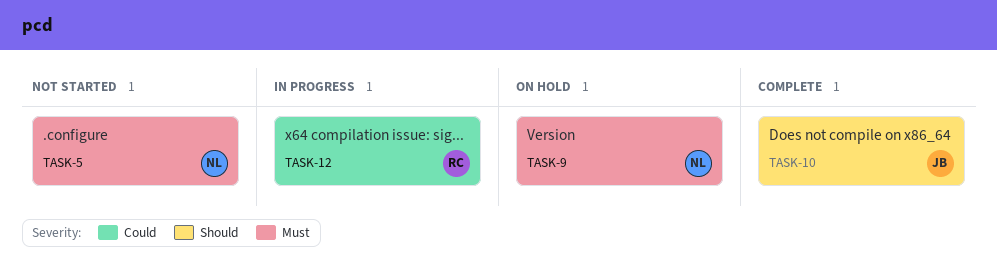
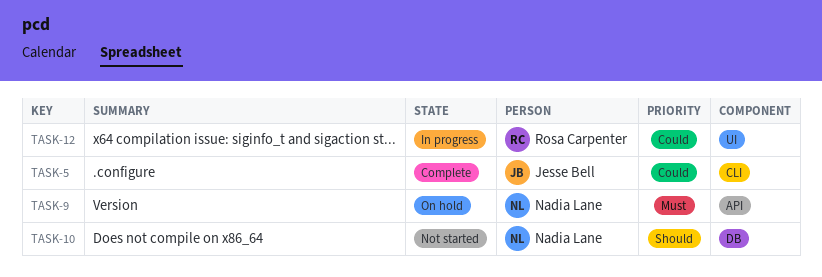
TASK-5, status: Not started -> Complete
TASK-5, owner: Nadia Lane -> Jesse Bell
TASK-5, priority: Must -> Could
TASK-10, status: Complete -> Not started
TASK-10, owner: Jesse Bell -> Nadia Lane

